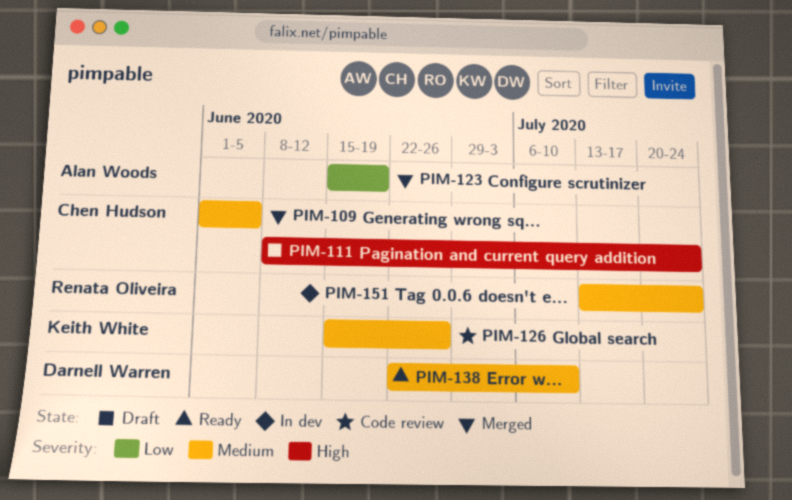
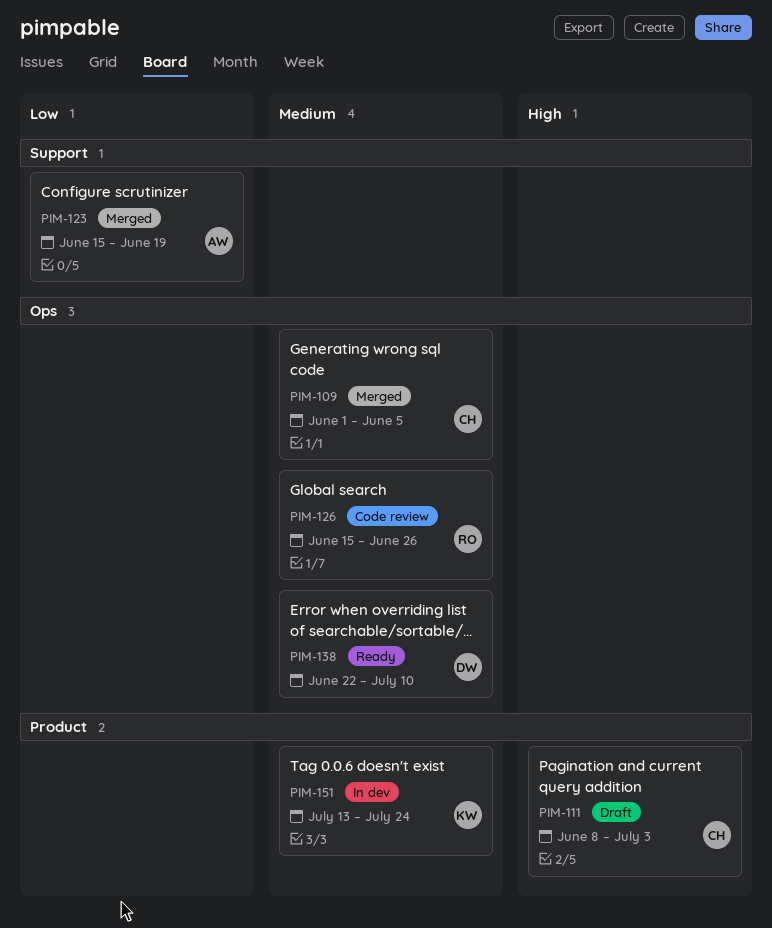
PIM-111, due: Jul 24 -> Jul 3
PIM-126, owner: Keith White -> Renata Oliveira
PIM-151, owner: Renata Oliveira -> Keith White

